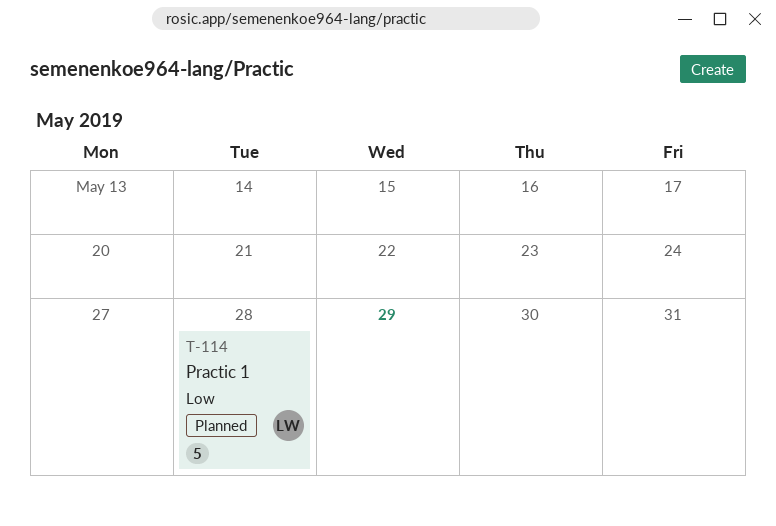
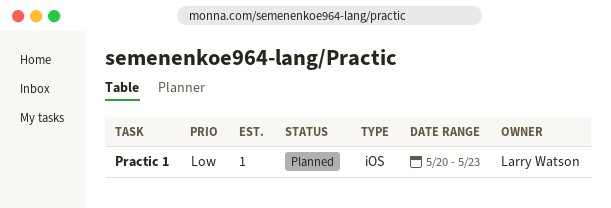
Practic 1, estimate: 5 -> 1
Practic 1, due: May 28 -> May 23

